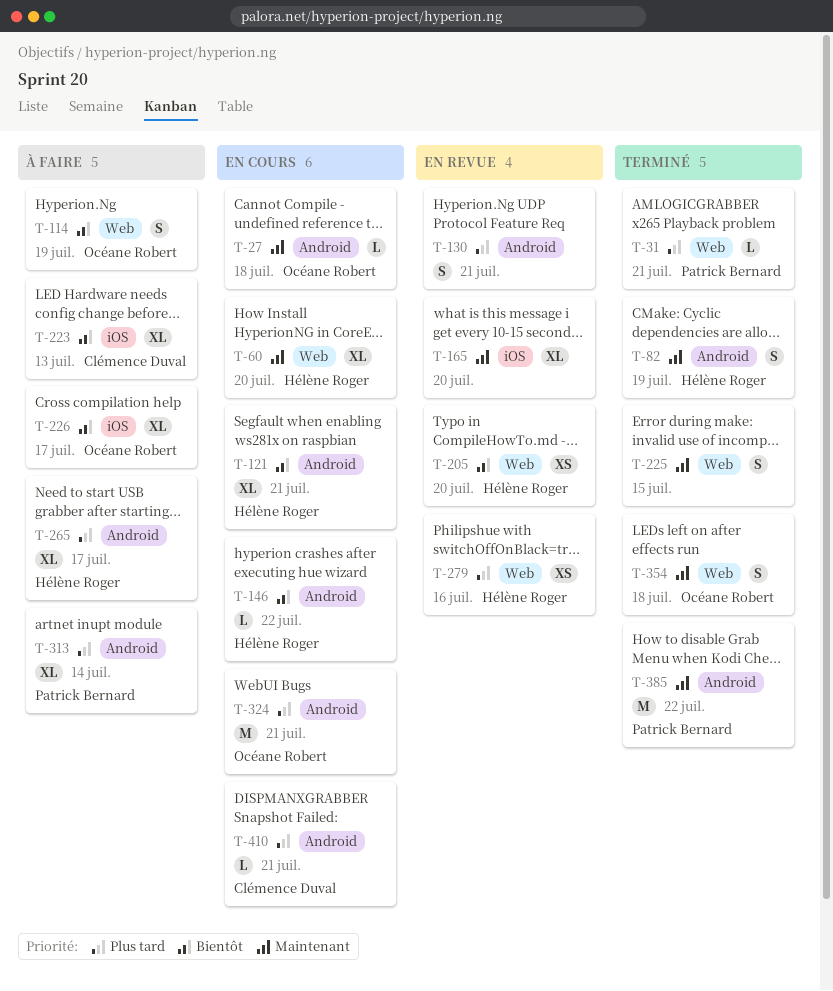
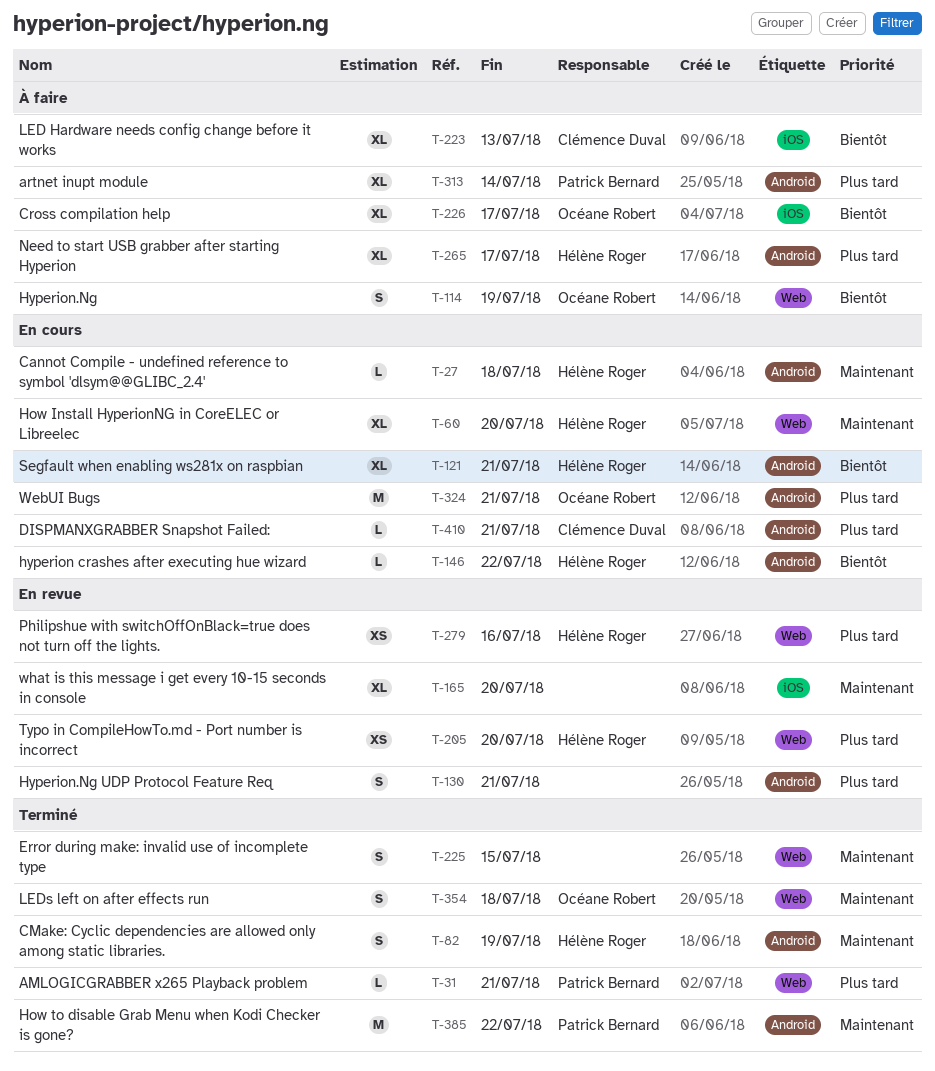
T-27, owner: Océane Robert -> Hélène Roger
T-205, priority: Bientôt -> Plus tard

